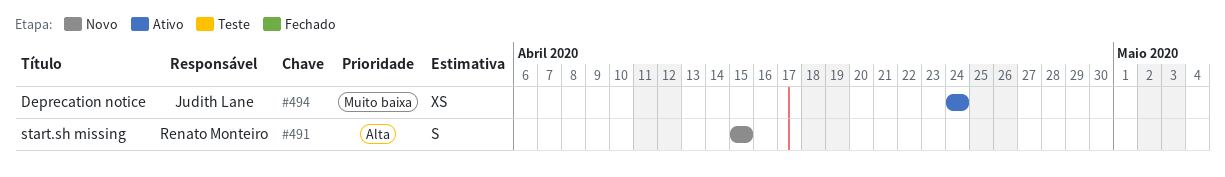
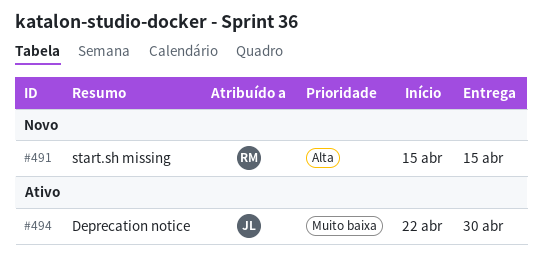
#494, start: Apr 24 -> Apr 22
#494, due: Apr 24 -> Apr 30

